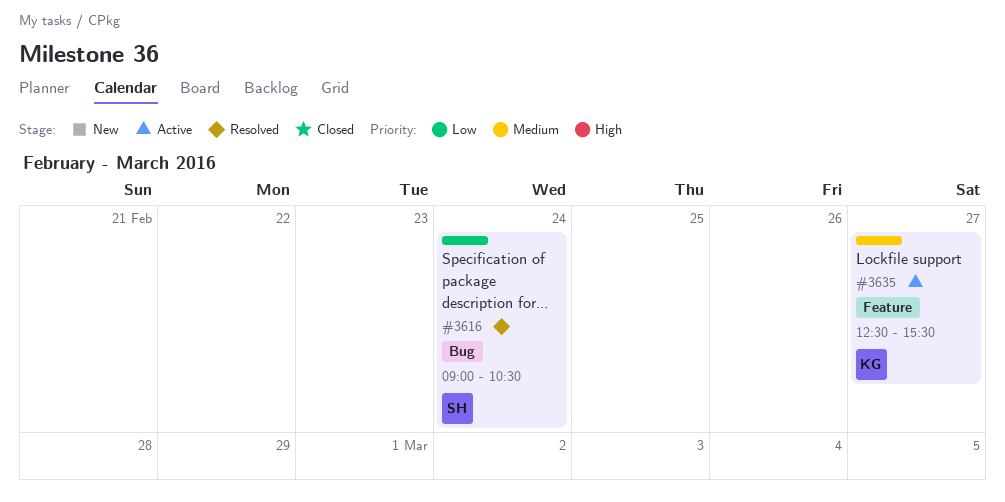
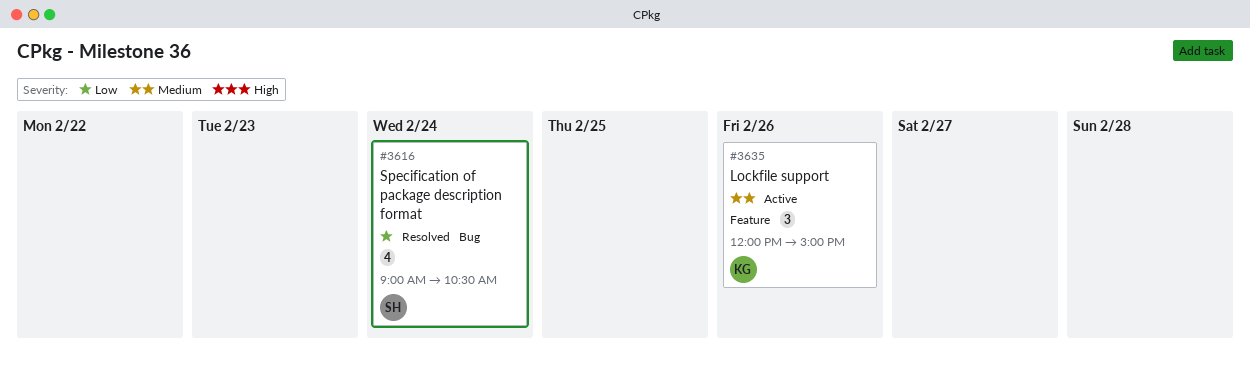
#3635, day: Feb 27 -> Feb 26
#3635, begins: 12:30 -> 12:00
#3635, ends: 15:30 -> 15:00

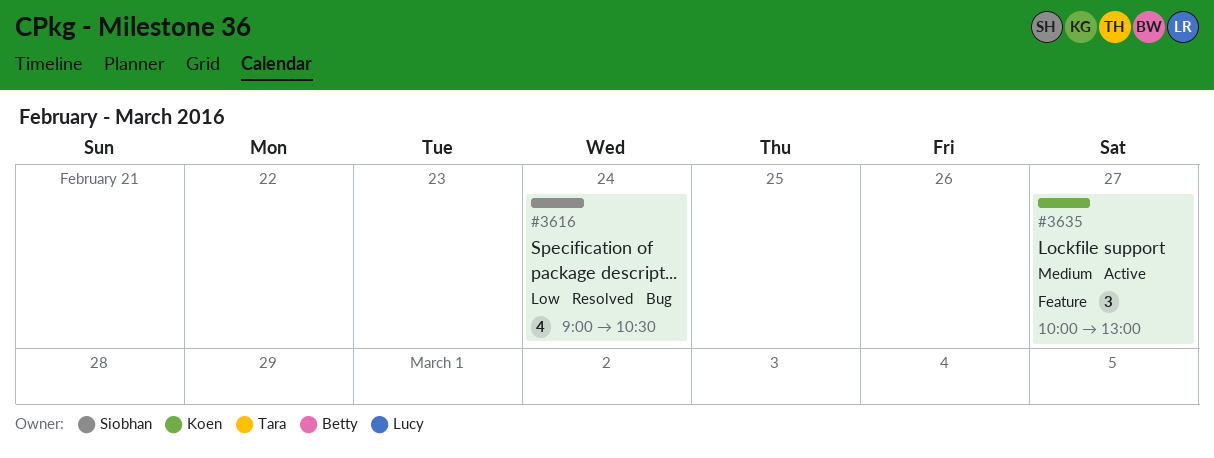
#3635, day: Feb 26 -> Feb 27
#3635, begins: 12:00 -> 10:00
#3635, ends: 15:00 -> 13:00

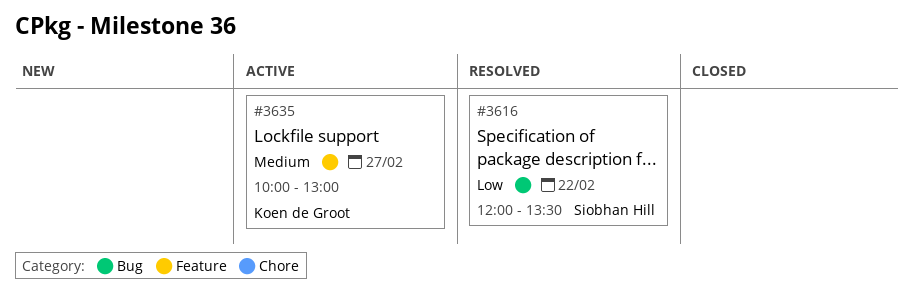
#3616, day: Feb 24 -> Feb 22
#3616, begins: 09:00 -> 12:00
#3616, ends: 10:30 -> 13:30

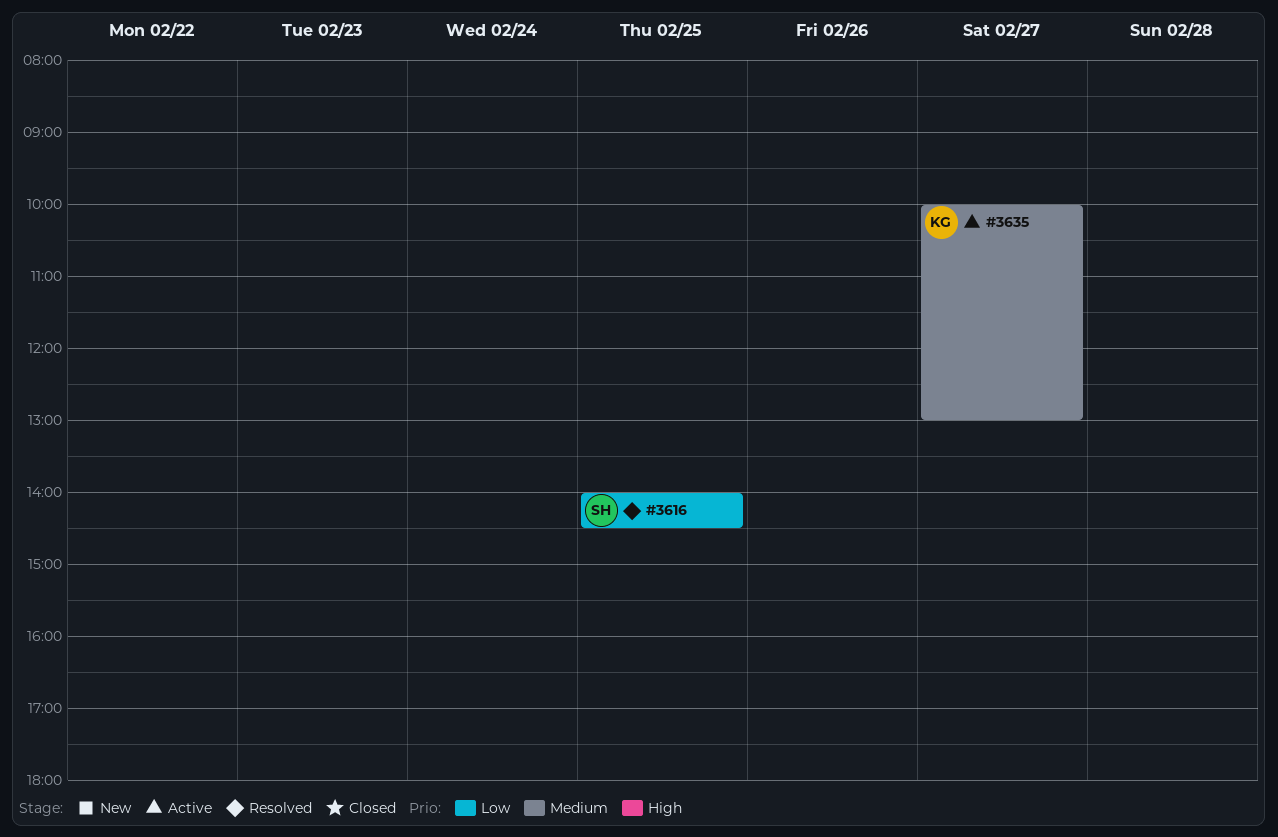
#3616, day: Feb 22 -> Feb 25
#3616, begins: 12:00 -> 14:00
#3616, ends: 13:30 -> 14:30

